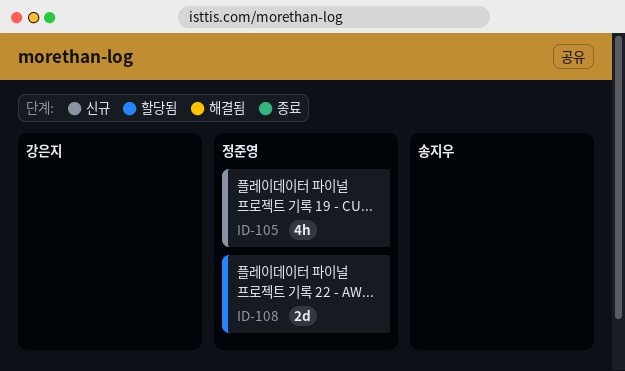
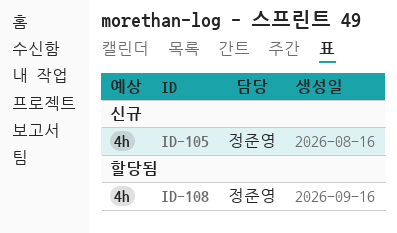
ID-108, estimate: 2d -> 4h

